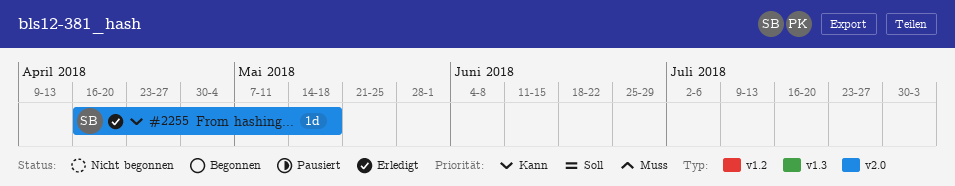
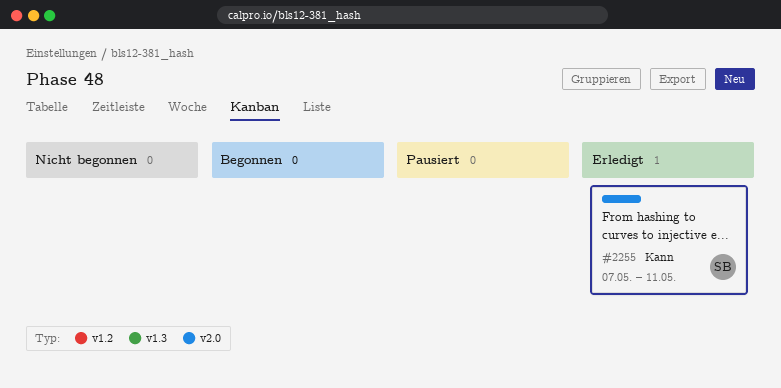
#2255, start: Apr 16 -> May 7
#2255, due: May 18 -> May 11

